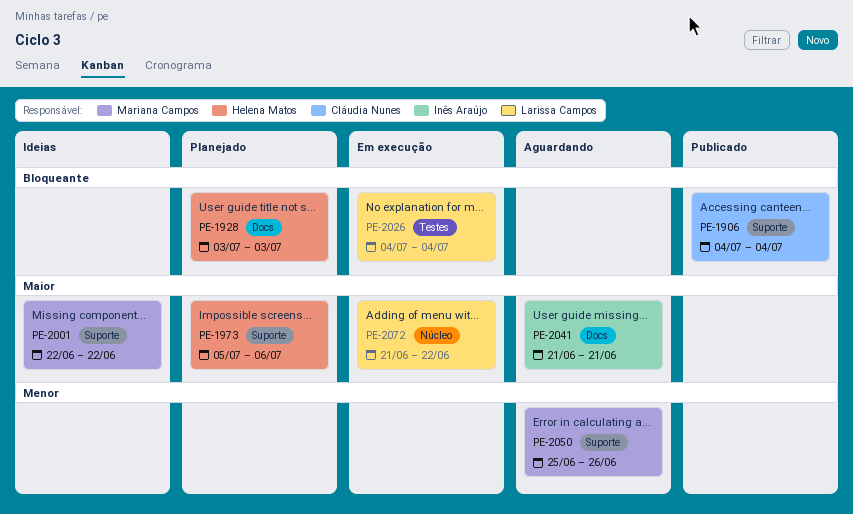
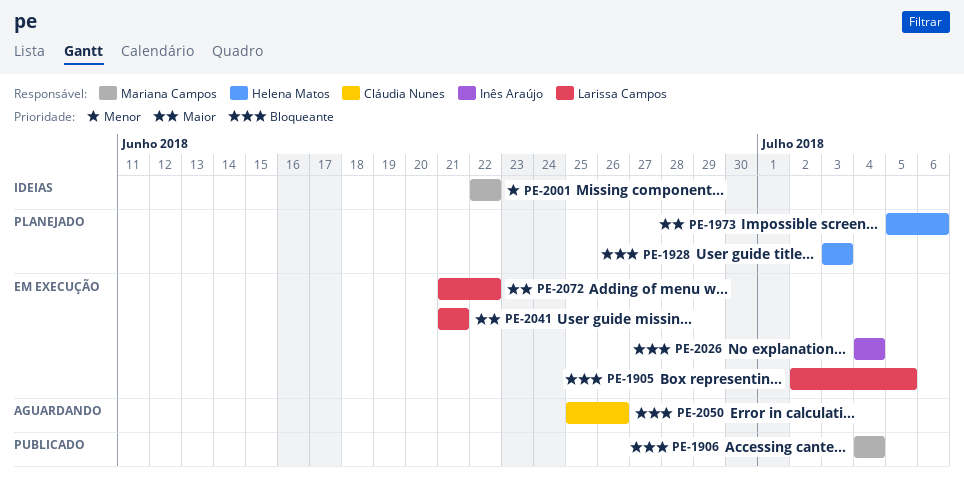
PE-1905: none -> present
PE-1906, owner: Cláudia Nunes -> Mariana Campos
PE-2001, priority: Maior -> Menor
PE-2026, owner: Larissa Campos -> Inês Araújo
PE-2041, status: Aguardando -> Em execução
PE-2041, owner: Inês Araújo -> Larissa Campos
PE-2050, owner: Mariana Campos -> Cláudia Nunes
PE-2050, priority: Menor -> Bloqueante

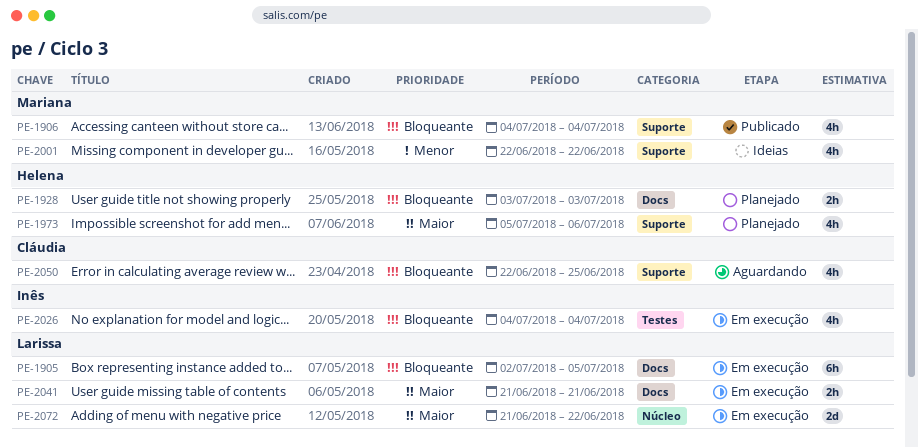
PE-2050, start: Jun 25 -> Jun 22
PE-2050, due: Jun 26 -> Jun 25

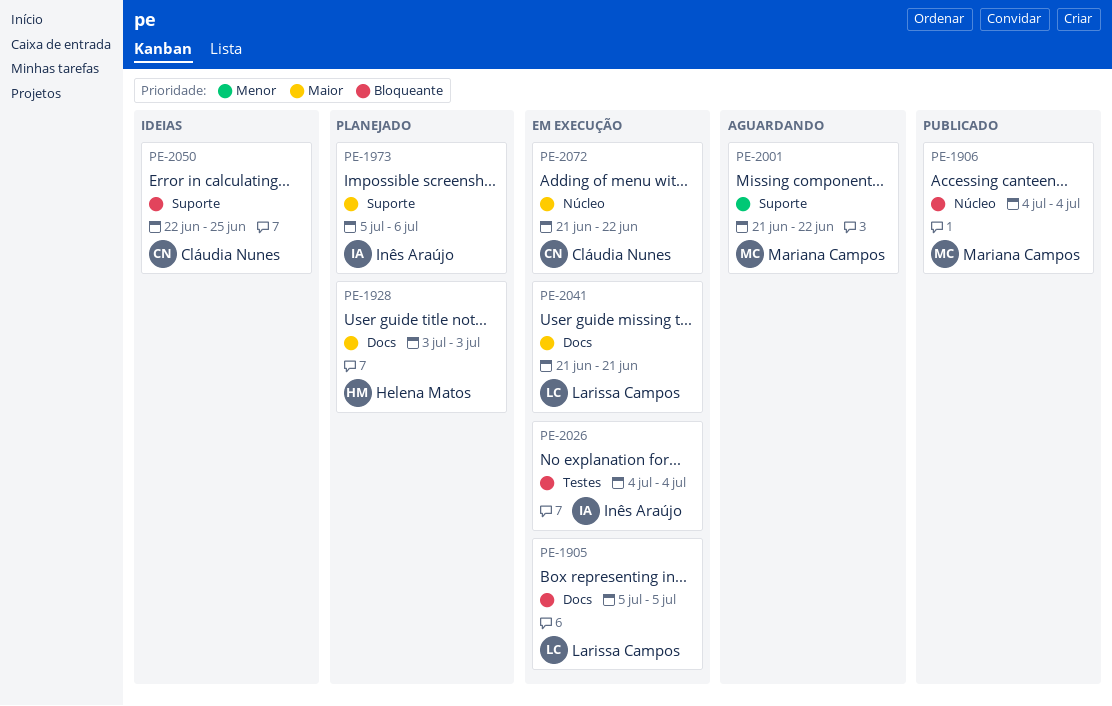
PE-1905, start: Jul 2 -> Jul 5
PE-1906, label: Suporte -> Núcleo
PE-1928, priority: Bloqueante -> Maior
PE-1973, owner: Helena Matos -> Inês Araújo
PE-2001, status: Ideias -> Aguardando
PE-2001, start: Jun 22 -> Jun 21
PE-2050, status: Aguardando -> Ideias
PE-2072, owner: Larissa Campos -> Cláudia Nunes

